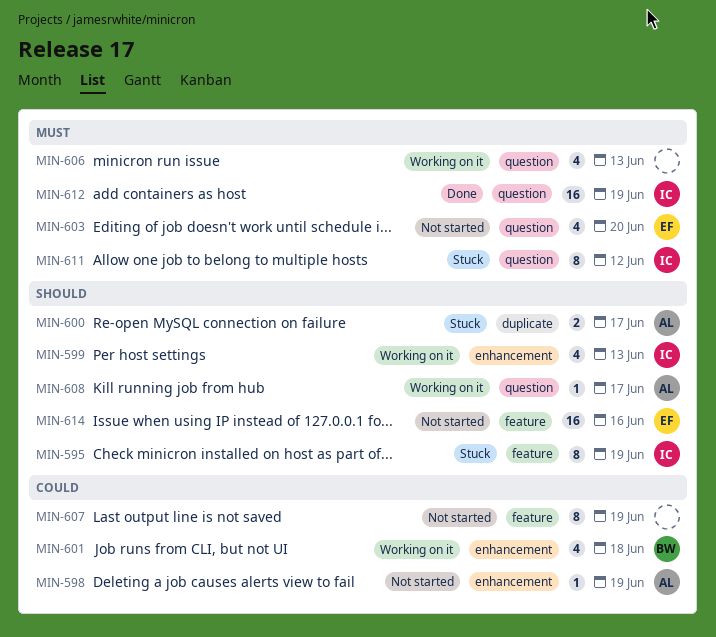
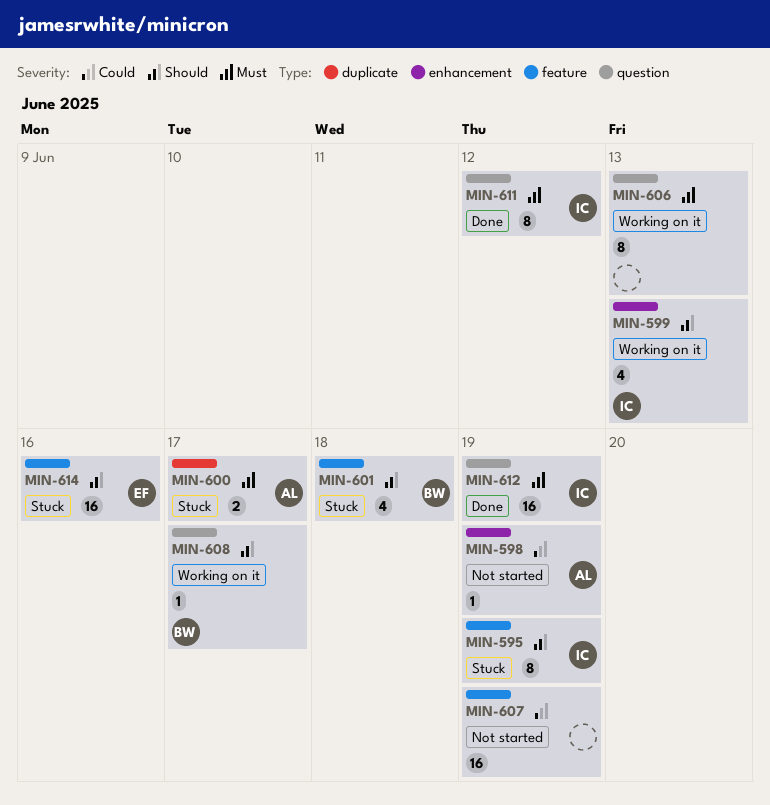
MIN-600, priority: Should -> Must
MIN-601, status: Working on it -> Stuck
MIN-601, priority: Could -> Should
MIN-601, label: enhancement -> feature
MIN-603: present -> none
MIN-606, estimate: 4 -> 8
MIN-607, estimate: 8 -> 16
MIN-608, owner: AL -> BW
MIN-611, status: Stuck -> Done
MIN-614, status: Not started -> Stuck

